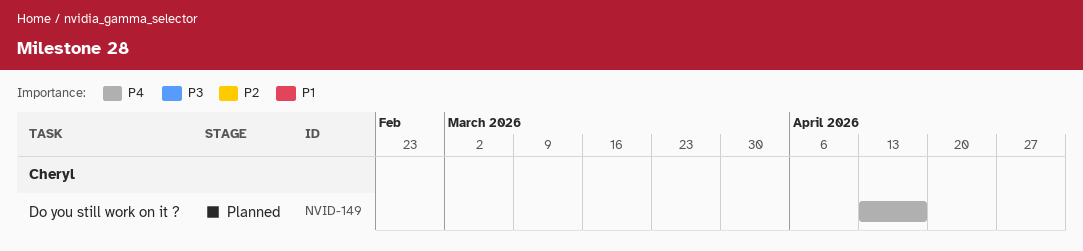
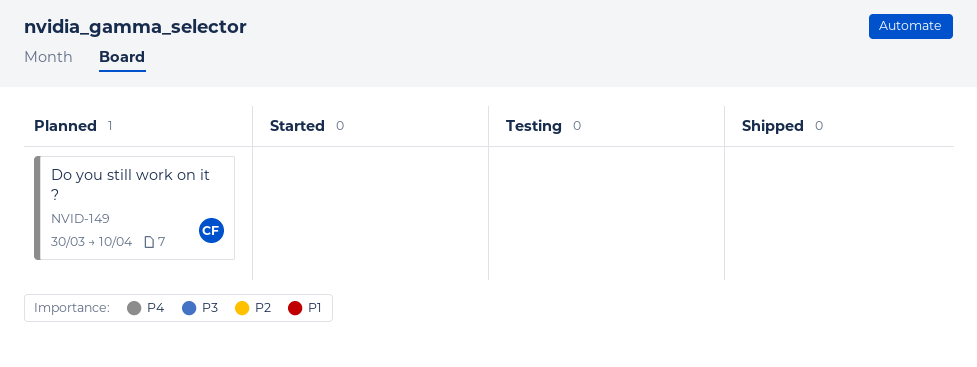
NVID-149, start: Apr 13 -> Mar 30
NVID-149, due: Apr 17 -> Apr 10

